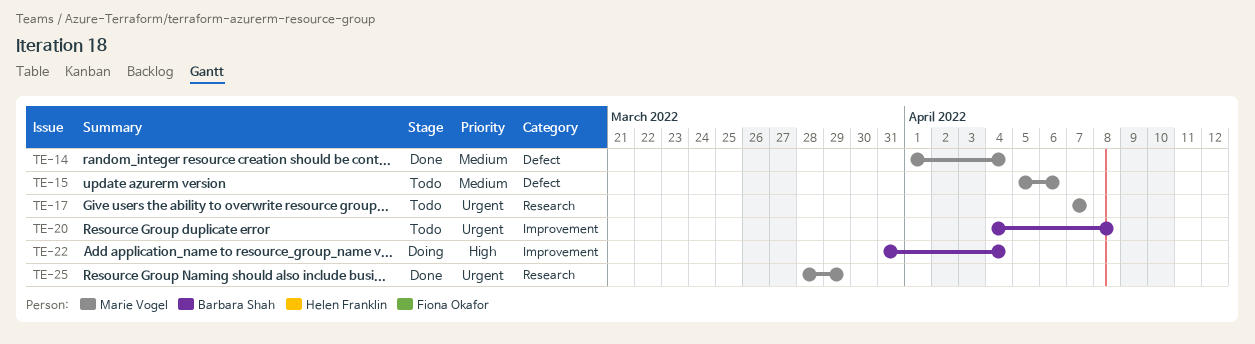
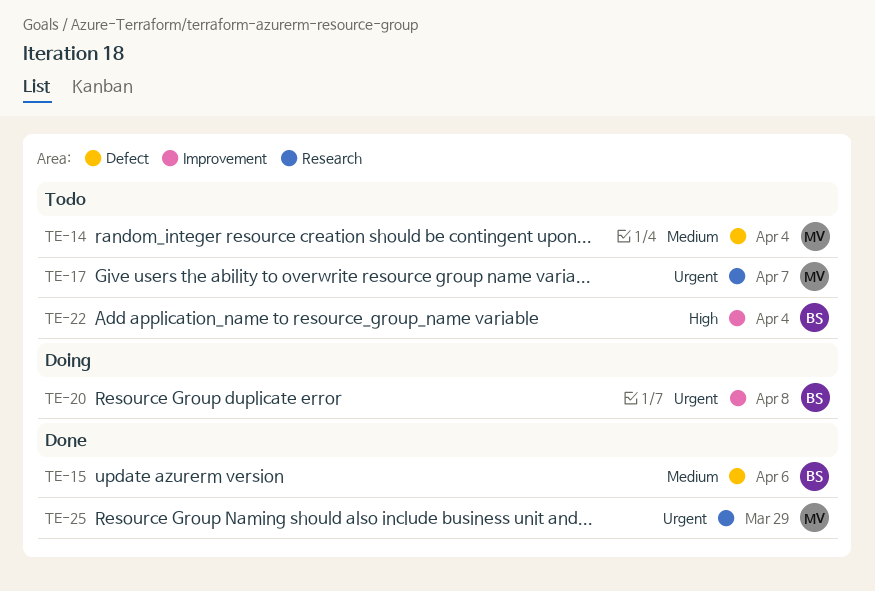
TE-14, status: Done -> Todo
TE-15, status: Todo -> Done
TE-15, owner: Marie Vogel -> Barbara Shah
TE-20, status: Todo -> Doing
TE-22, status: Doing -> Todo

